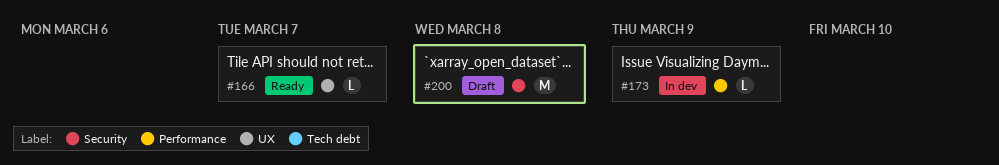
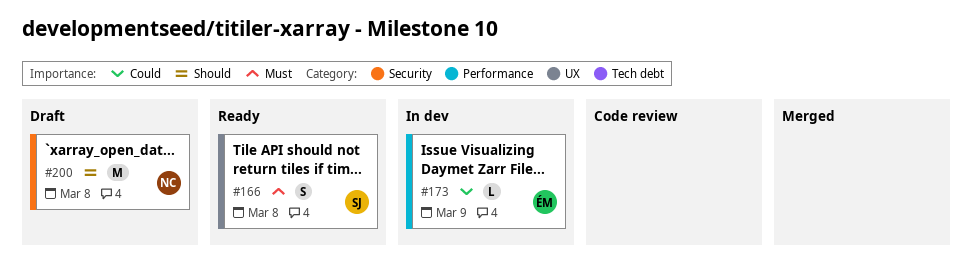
#166, estimate: L -> S
#166, due: Mar 7 -> Mar 8

